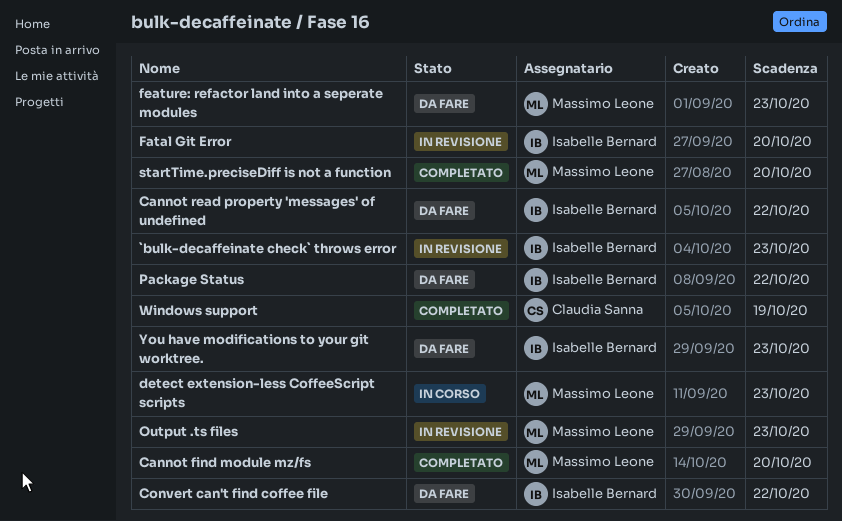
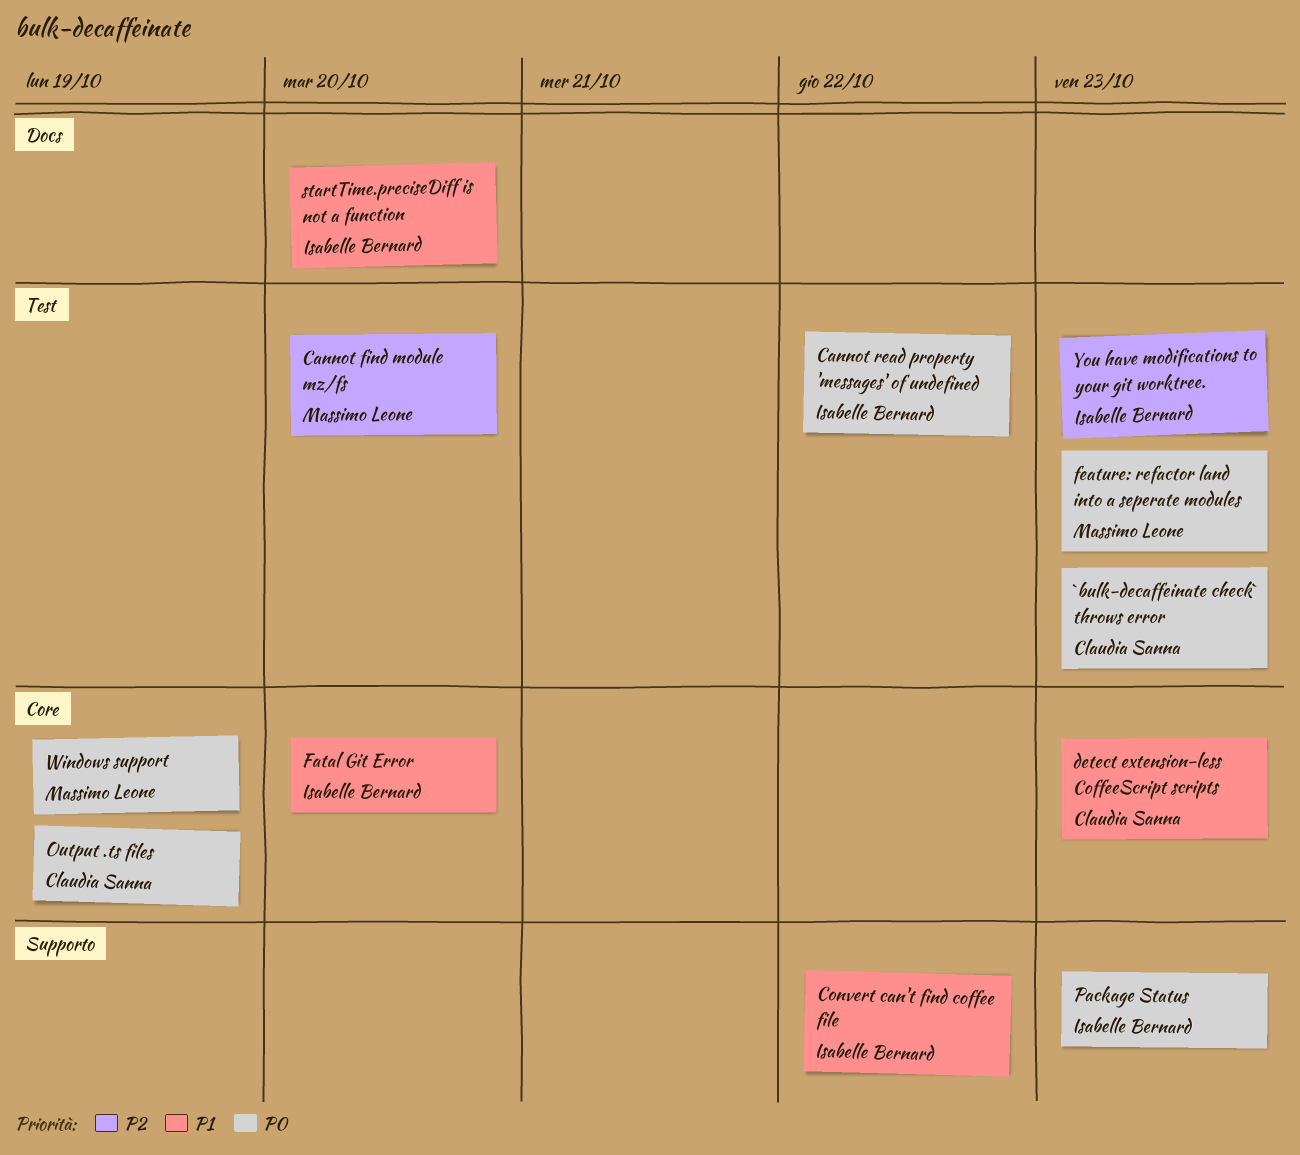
`bulk-decaffeinate check` throws error, owner: Isabelle Bernard -> Claudia Sanna
detect extension-less CoffeeScript scripts, owner: Massimo Leone -> Claudia Sanna
Output .ts files, owner: Massimo Leone -> Claudia Sanna
Output .ts files, due: Oct 23 -> Oct 19
Package Status, due: Oct 22 -> Oct 23
startTime.preciseDiff is not a function, owner: Massimo Leone -> Isabelle Bernard
Windows support, owner: Claudia Sanna -> Massimo Leone

